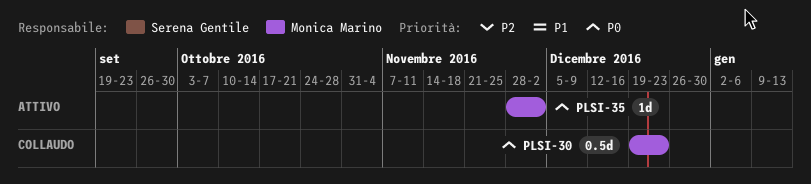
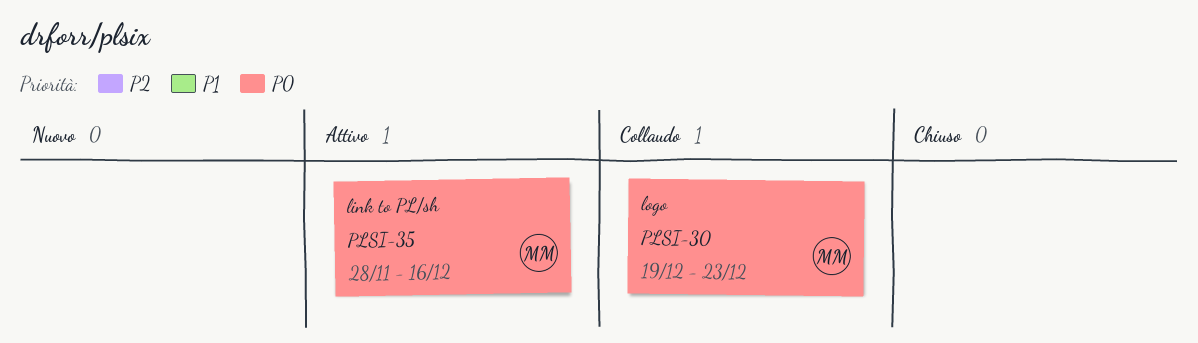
PLSI-35, due: Dec 2 -> Dec 16

